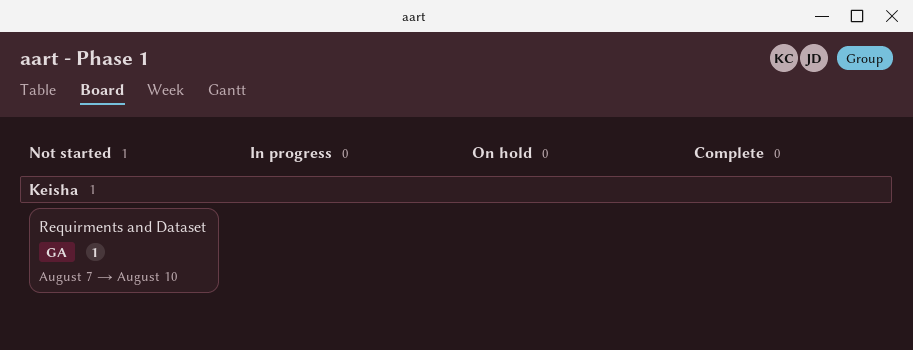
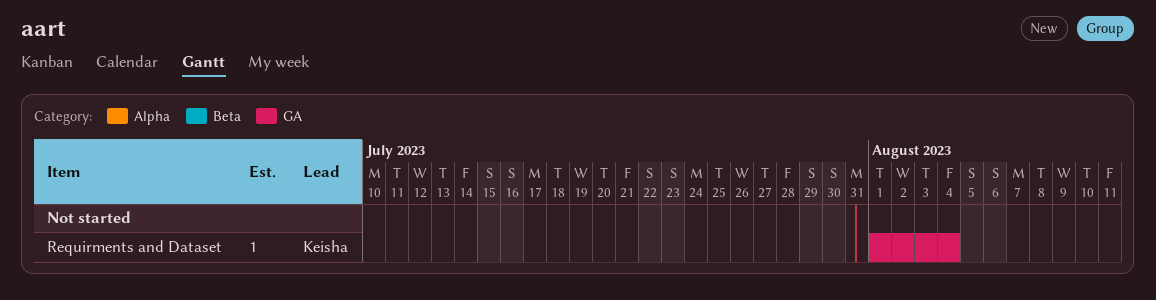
Requirments and Dataset, start: Aug 7 -> Aug 1
Requirments and Dataset, due: Aug 10 -> Aug 4

